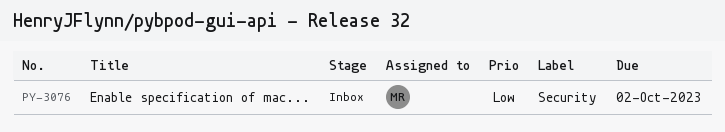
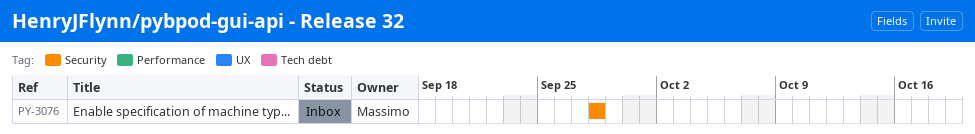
PY-3076, due: Oct 2 -> Sep 28

